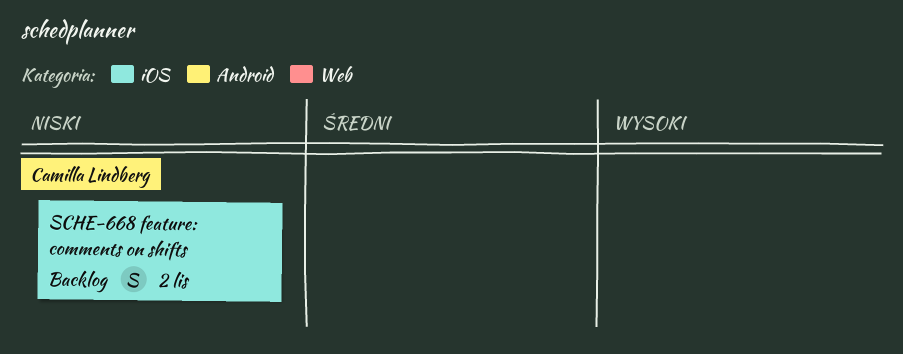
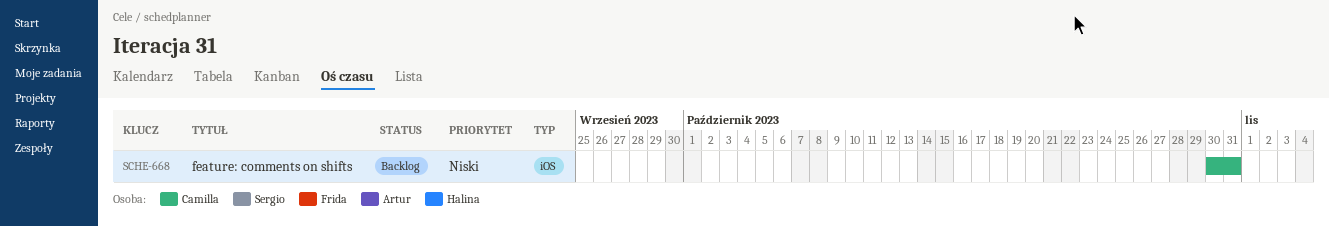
SCHE-668, due: Nov 2 -> Oct 31

